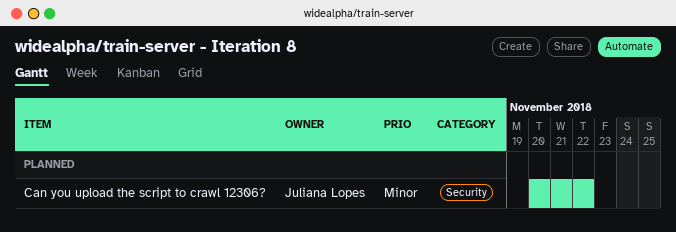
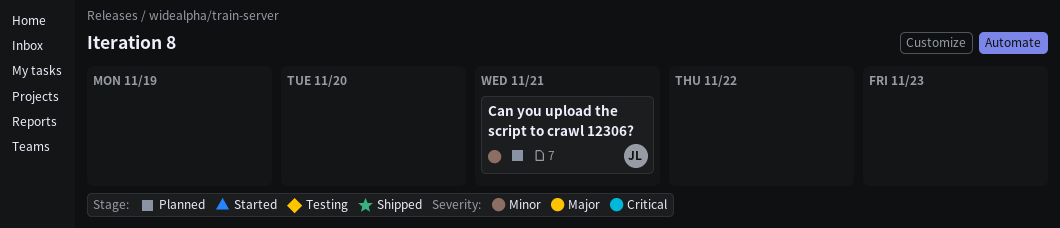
Can you upload the script to crawl 12306?, due: Nov 22 -> Nov 21

